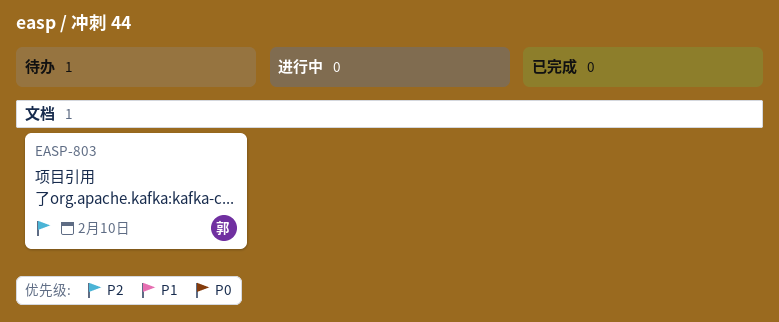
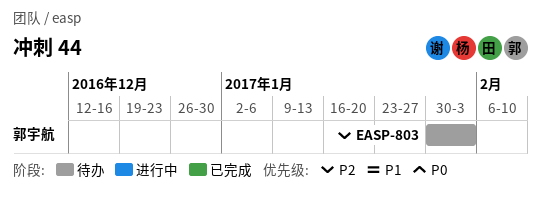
EASP-803, due: Feb 10 -> Feb 3

